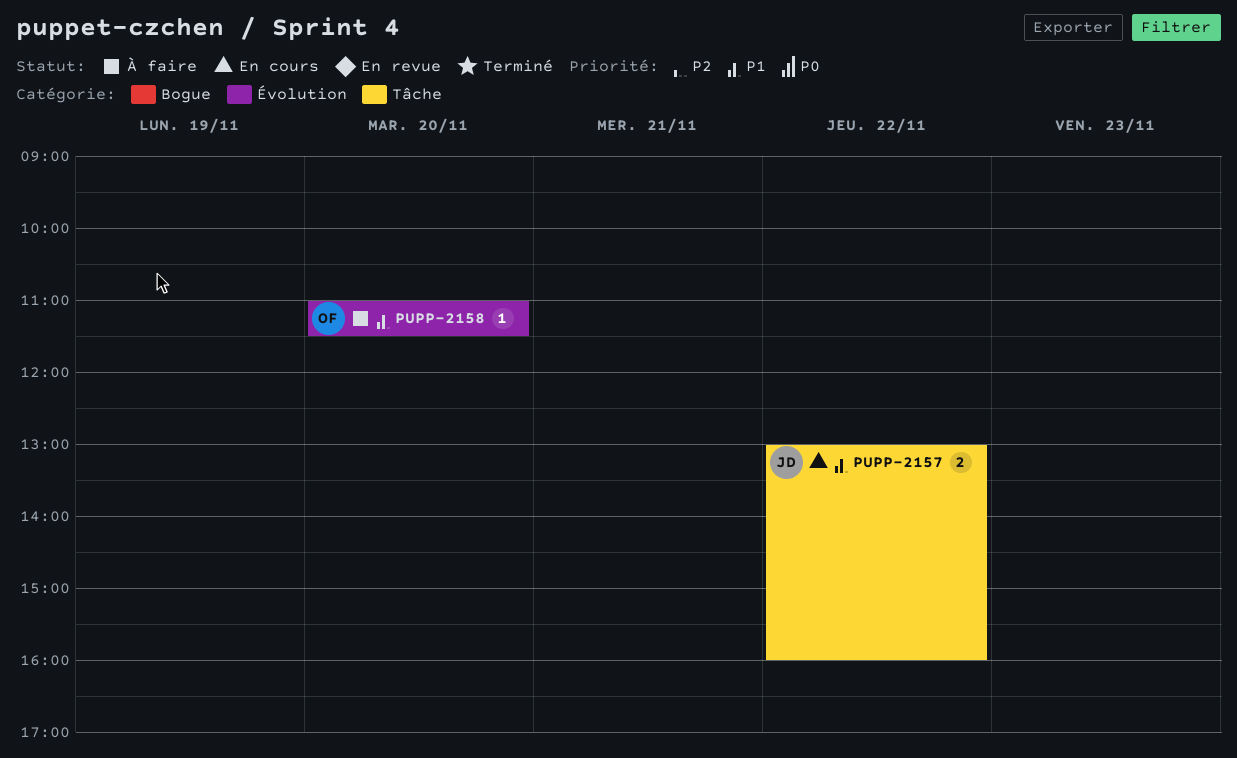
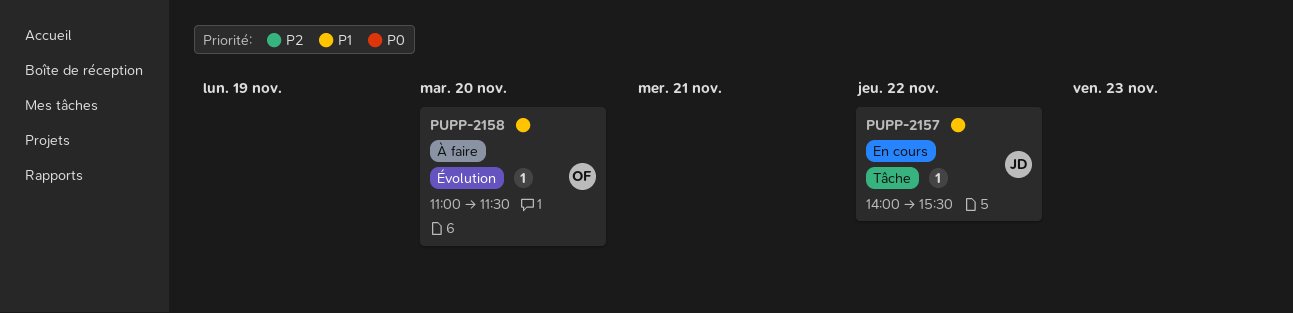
PUPP-2157, estimate: 2 -> 1
PUPP-2157, begins: 13:00 -> 14:00
PUPP-2157, ends: 16:00 -> 15:30

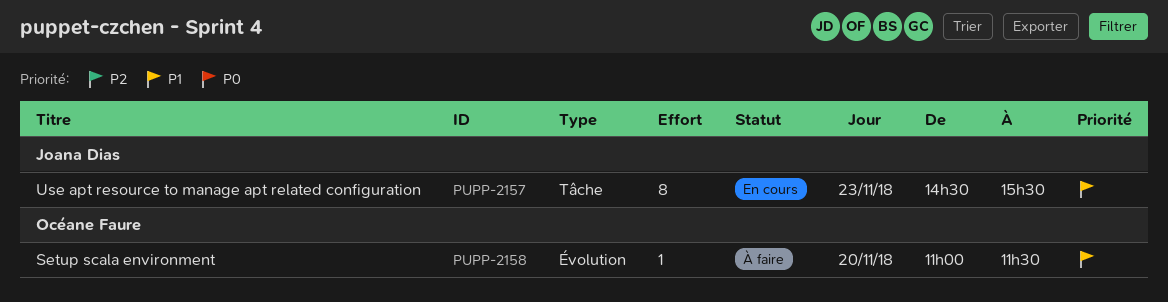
PUPP-2157, estimate: 1 -> 8
PUPP-2157, day: Nov 22 -> Nov 23
PUPP-2157, begins: 14:00 -> 14:30

